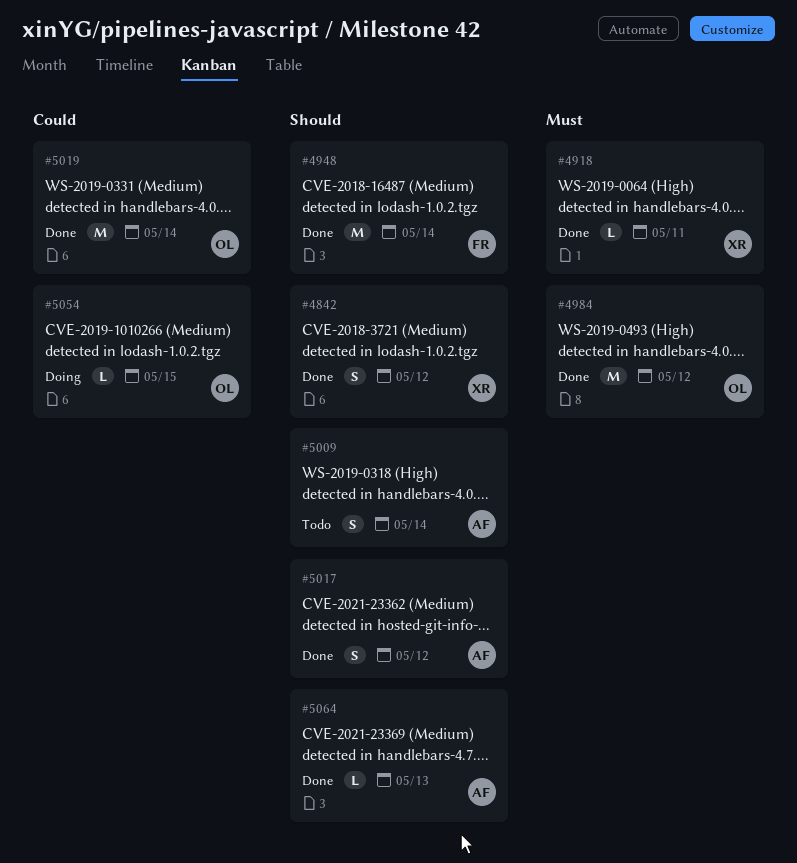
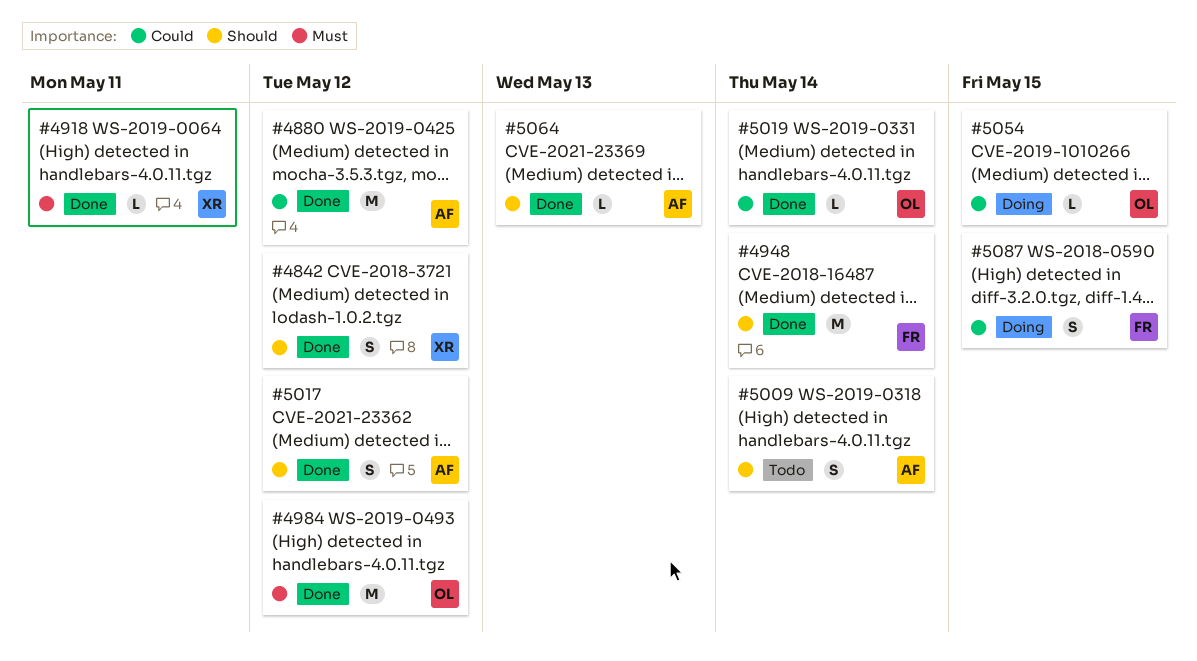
#4880: none -> present
#5019, estimate: M -> L
#5087: none -> present

